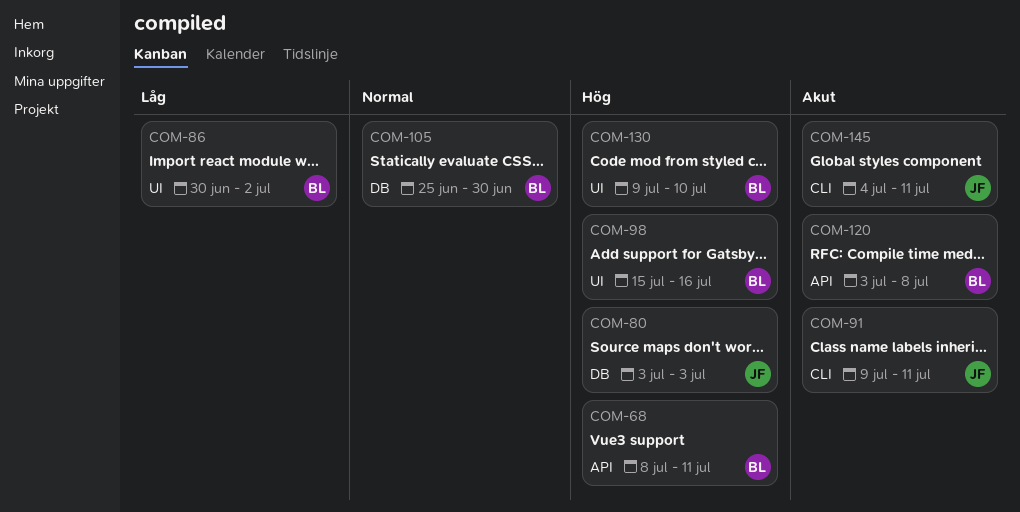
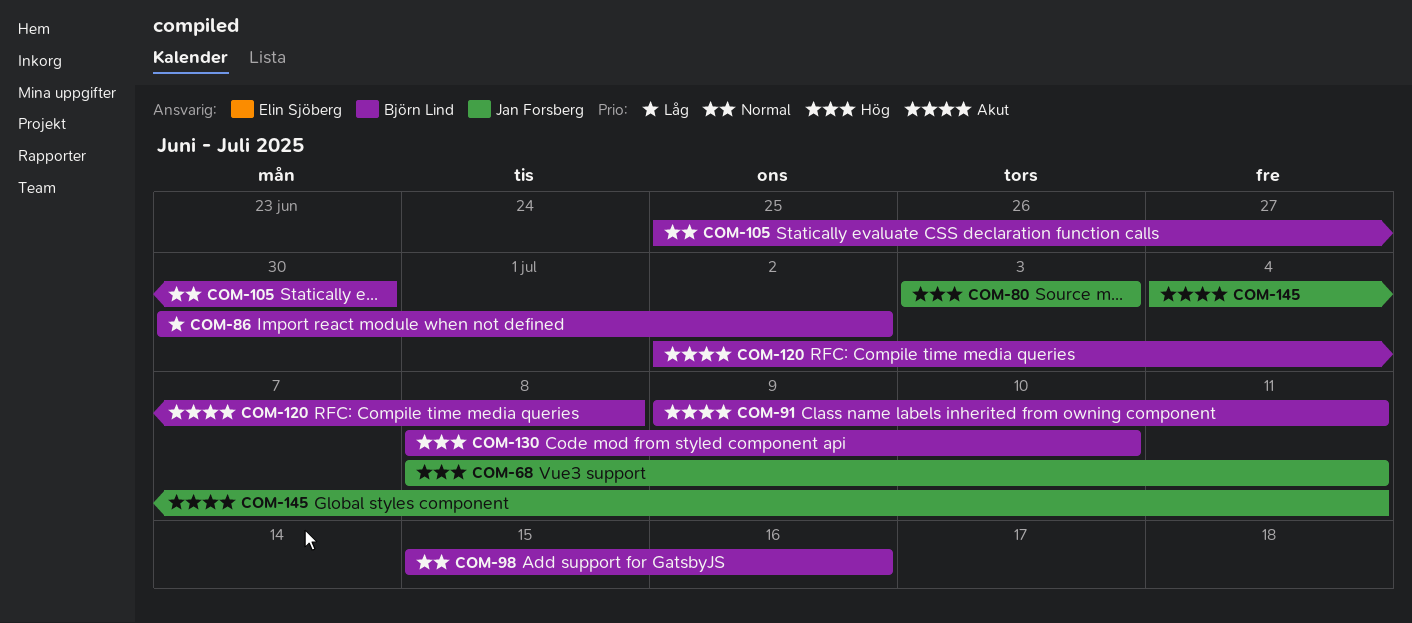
COM-68, owner: Björn Lind -> Jan Forsberg
COM-91, owner: Jan Forsberg -> Björn Lind
COM-98, priority: Hög -> Normal
COM-120, start: Jul 3 -> Jul 2
COM-130, start: Jul 9 -> Jul 8

